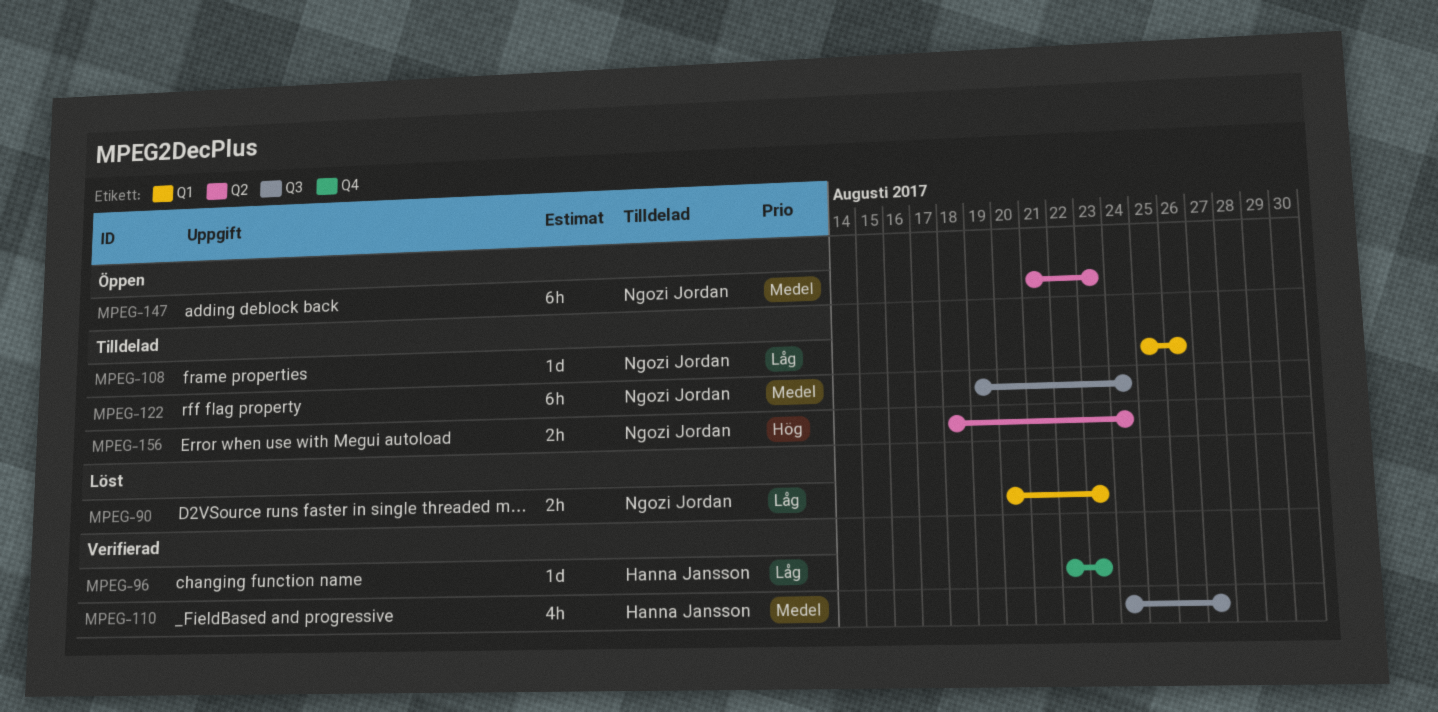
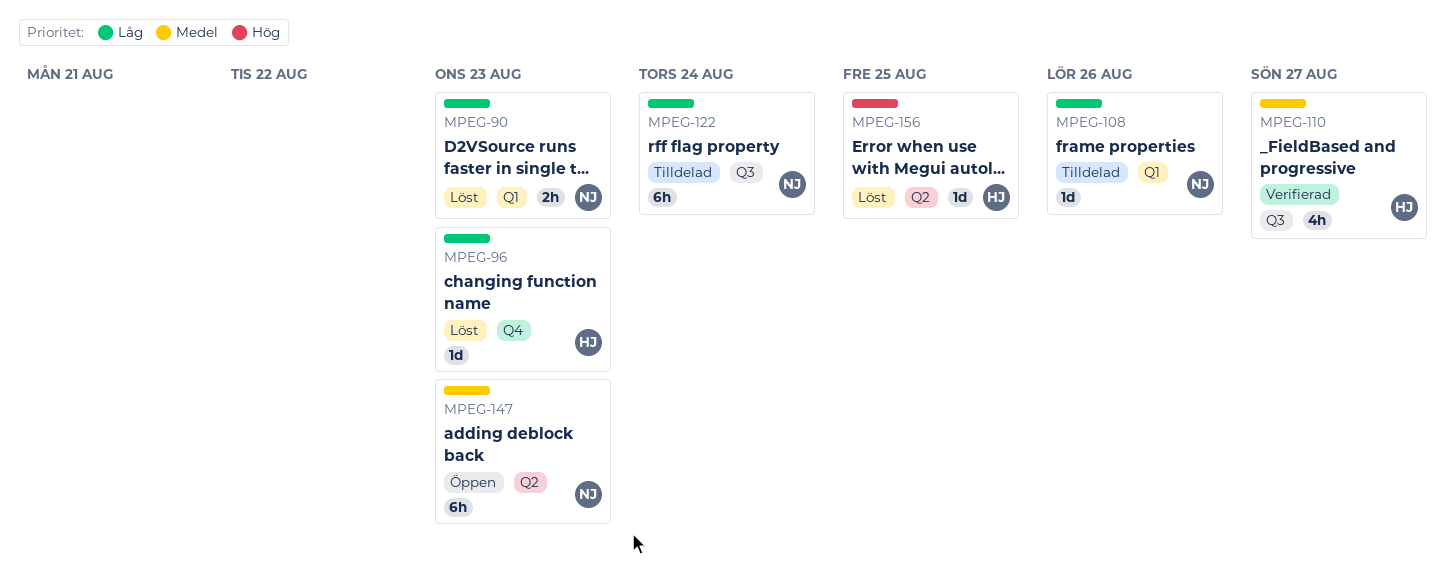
MPEG-96, status: Verifierad -> Löst
MPEG-122, priority: Medel -> Låg
MPEG-156, status: Tilldelad -> Löst
MPEG-156, owner: Ngozi Jordan -> Hanna Jansson
MPEG-156, estimate: 2h -> 1d
MPEG-156, due: Aug 24 -> Aug 25

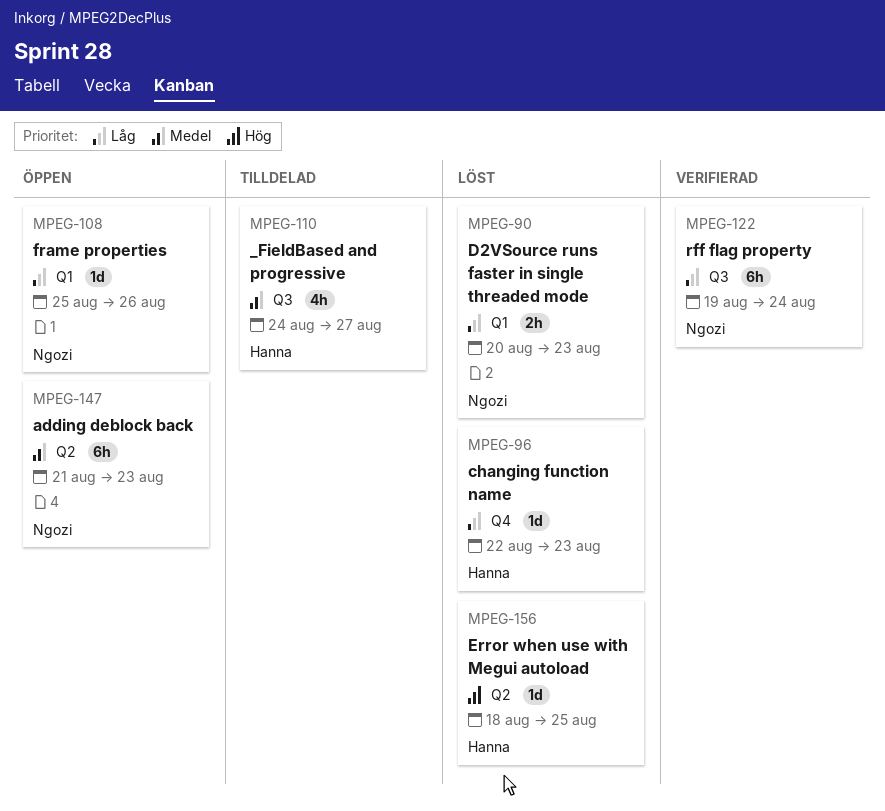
MPEG-108, status: Tilldelad -> Öppen
MPEG-110, status: Verifierad -> Tilldelad
MPEG-122, status: Tilldelad -> Verifierad

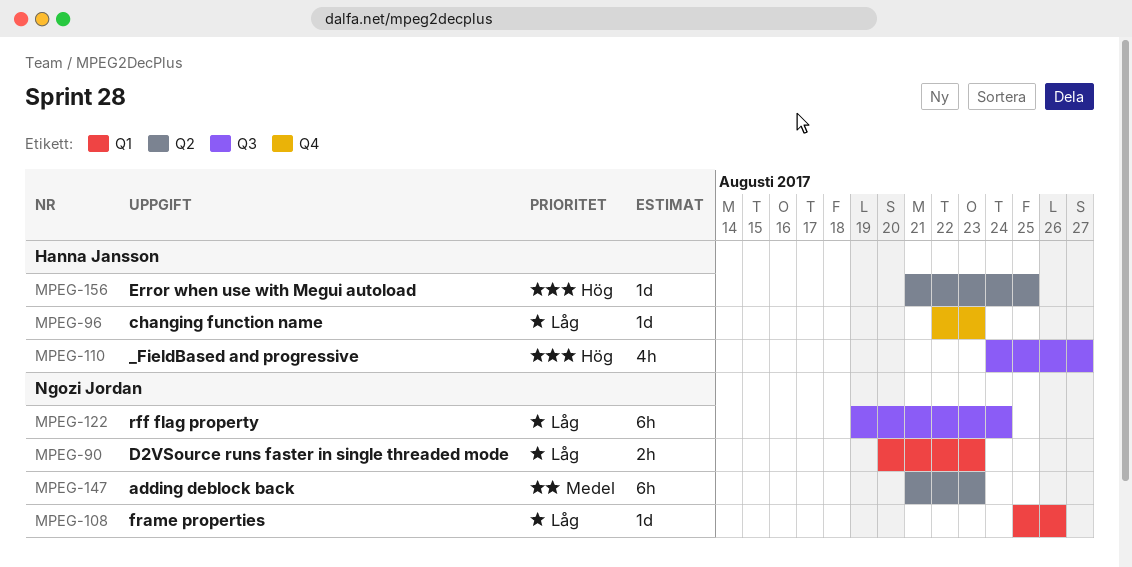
MPEG-110, priority: Medel -> Hög
MPEG-156, start: Aug 18 -> Aug 21

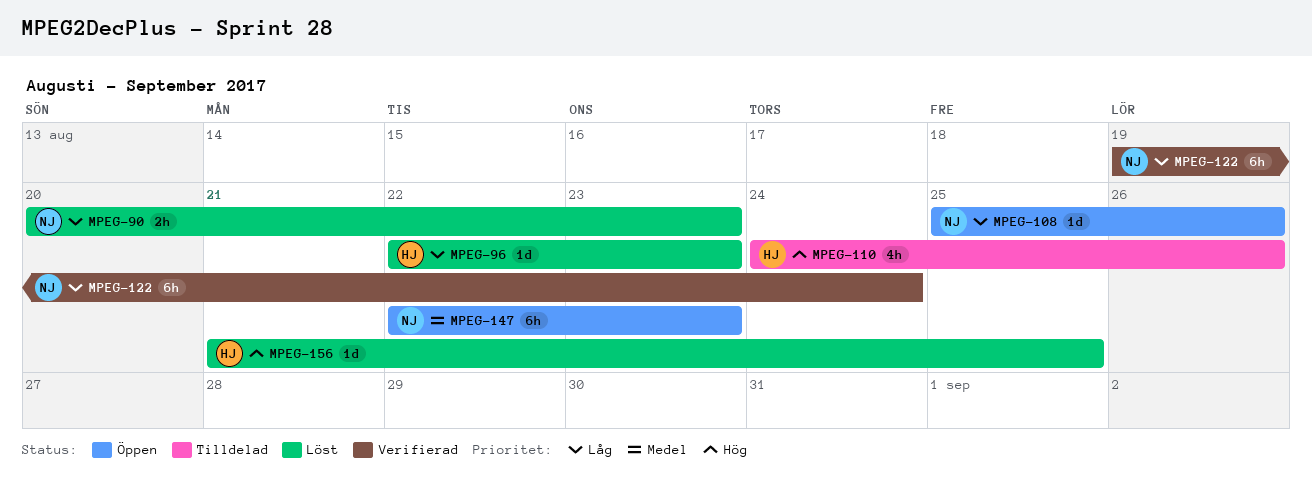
MPEG-110, due: Aug 27 -> Aug 26
MPEG-147, start: Aug 21 -> Aug 22

